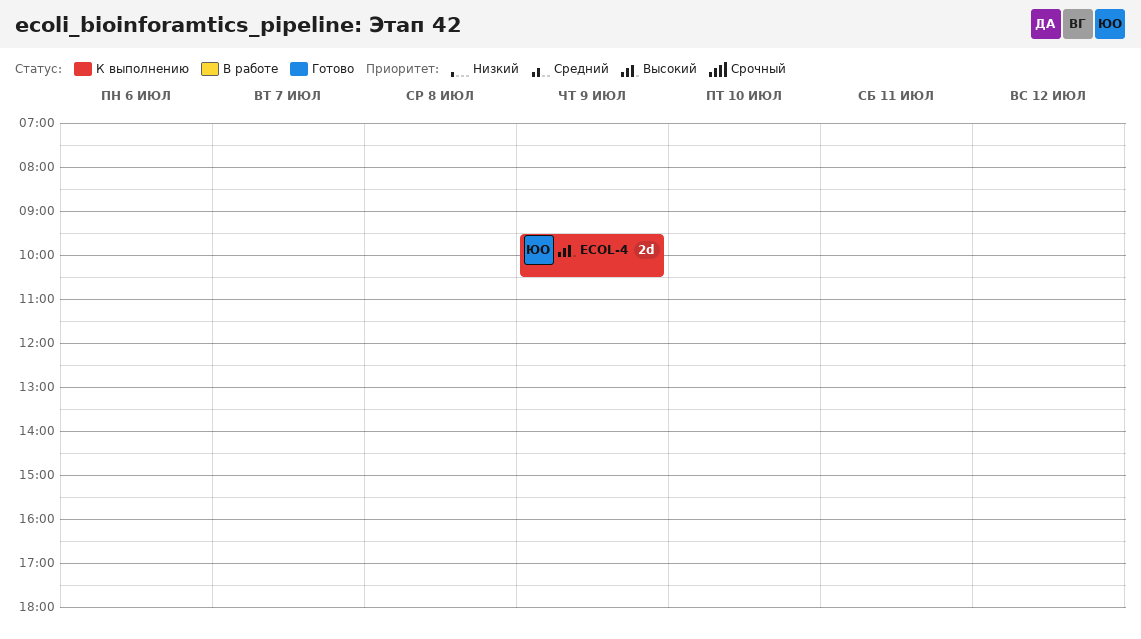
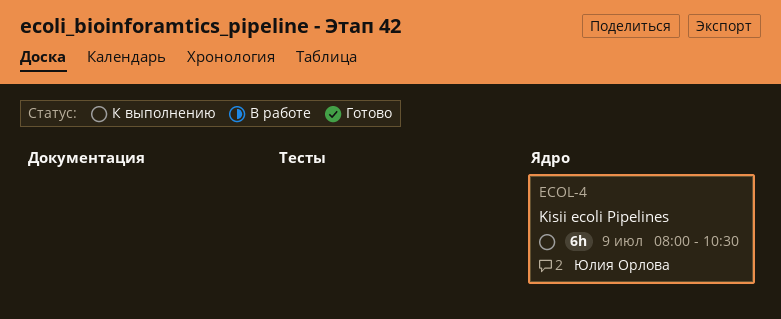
ECOL-4, estimate: 2d -> 6h
ECOL-4, begins: 09:30 -> 08:00

